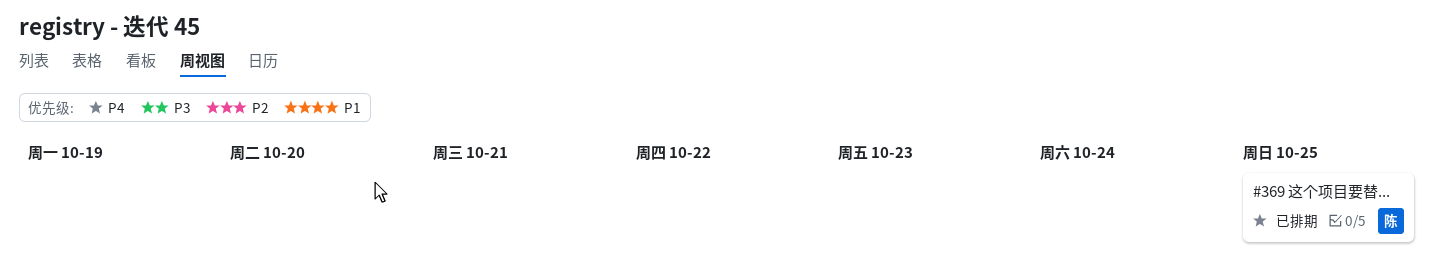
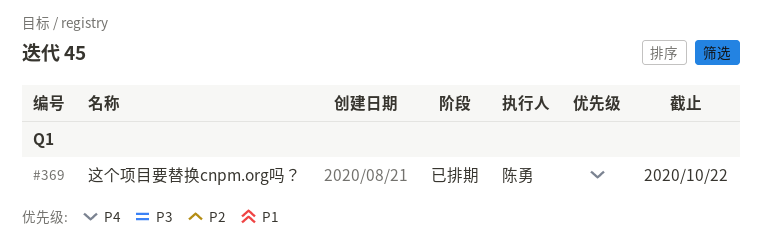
#369, due: Oct 25 -> Oct 22

